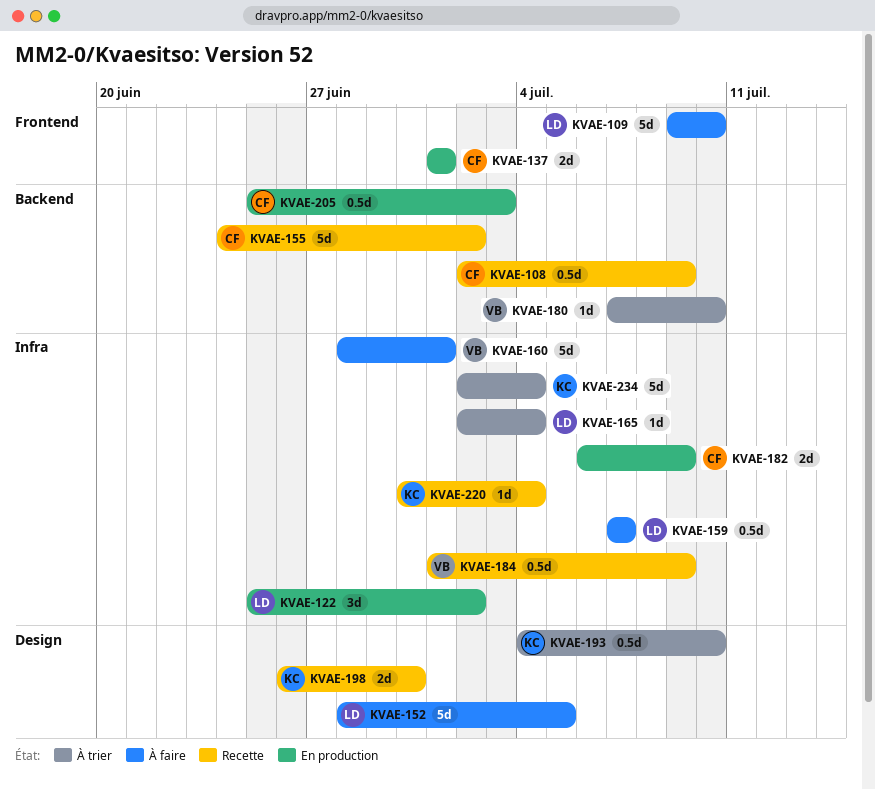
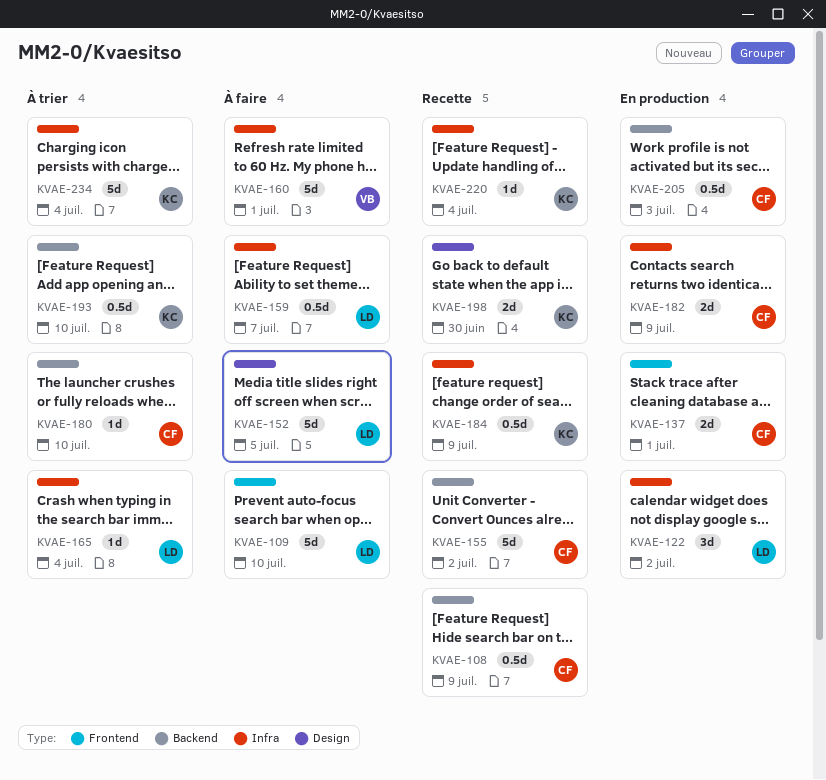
KVAE-180, owner: VB -> CF
KVAE-184, owner: VB -> KC
KVAE-193, label: Design -> Backend

